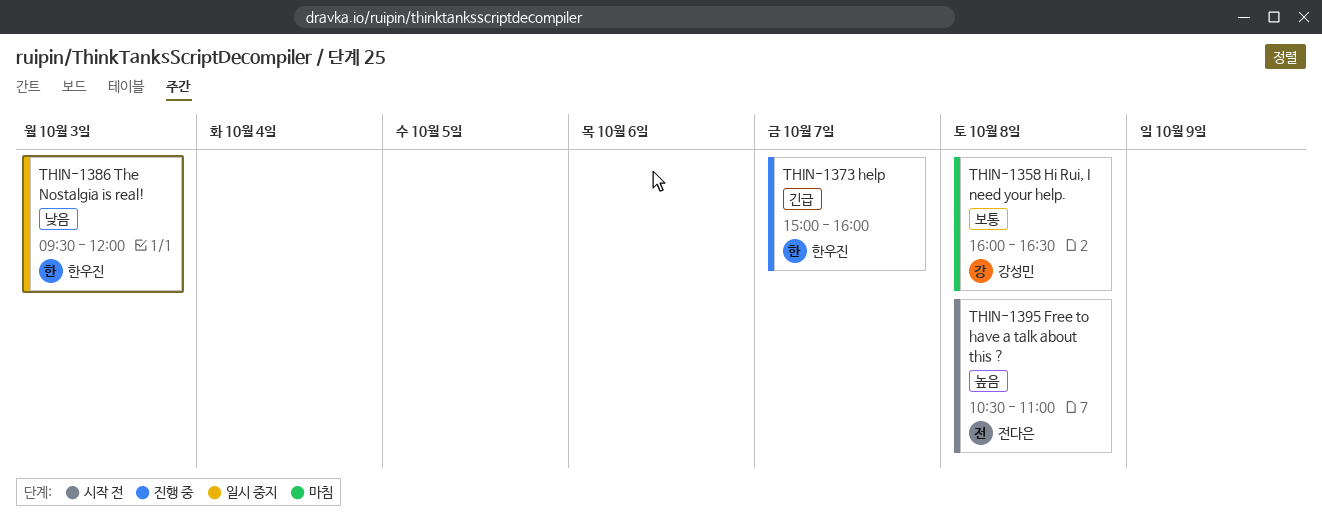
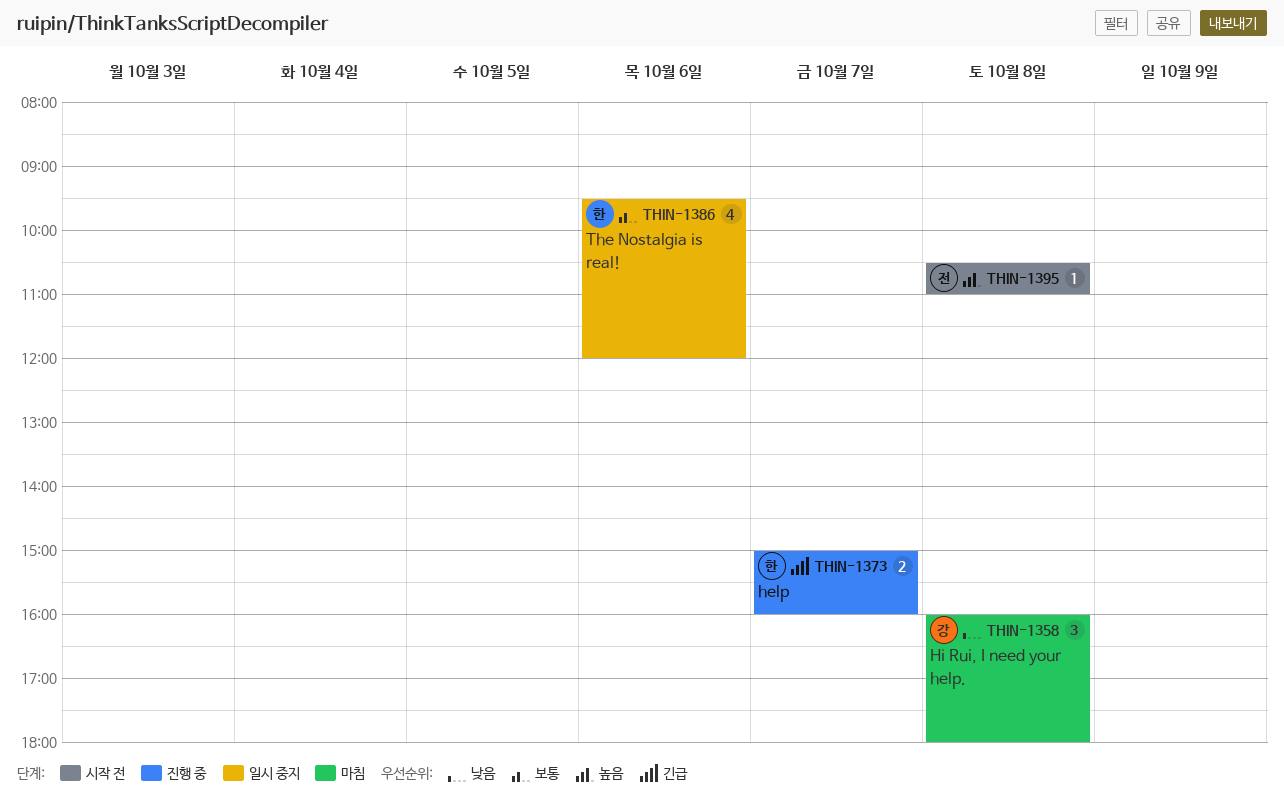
THIN-1358, priority: 보통 -> 낮음
THIN-1358, ends: 16:30 -> 18:00
THIN-1386, priority: 낮음 -> 보통
THIN-1386, day: Oct 3 -> Oct 6

